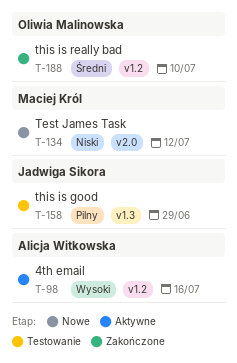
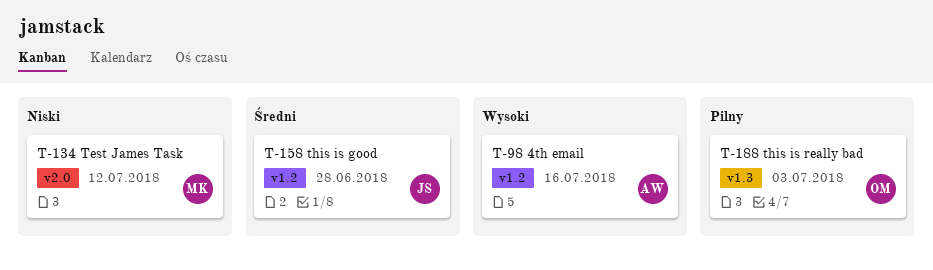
T-158, priority: Pilny -> Średni
T-158, label: v1.3 -> v1.2
T-158, due: Jun 29 -> Jun 28
T-188, priority: Średni -> Pilny
T-188, label: v1.2 -> v1.3
T-188, due: Jul 10 -> Jul 3

